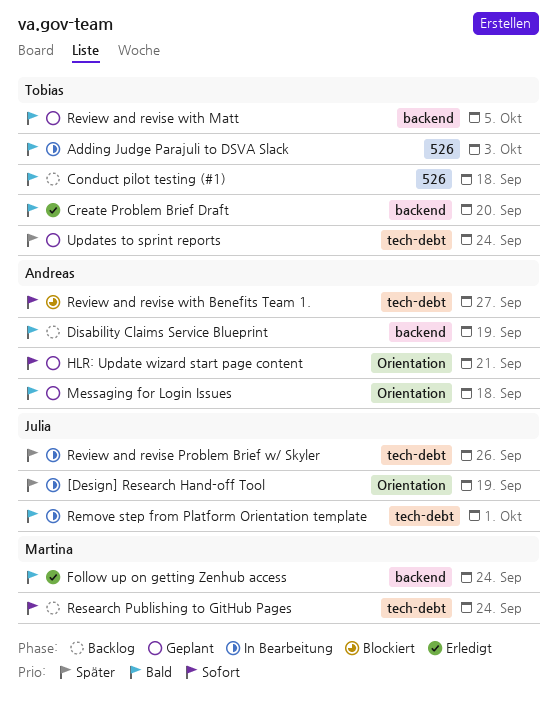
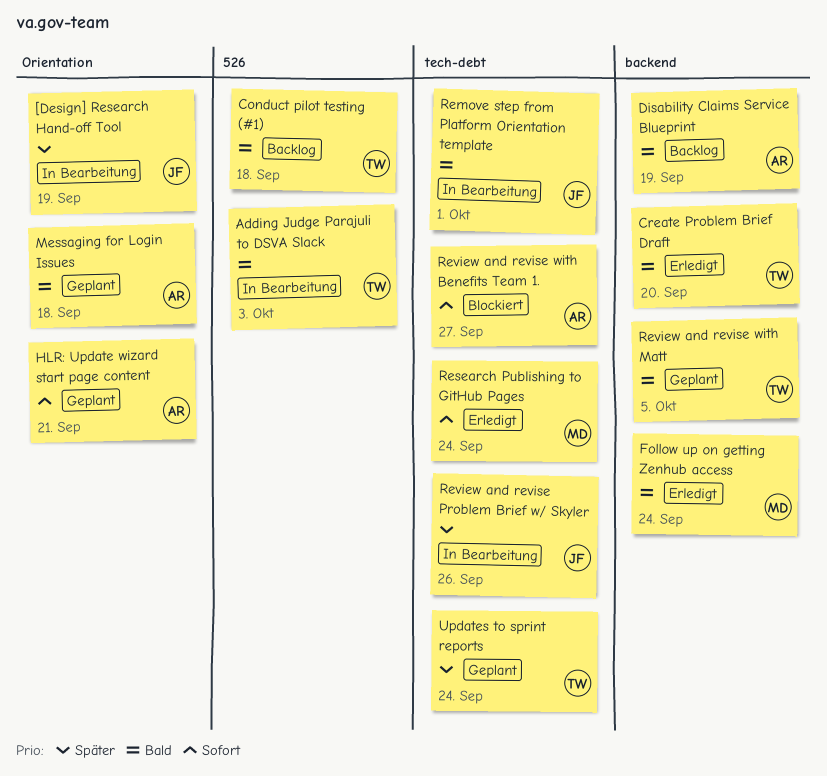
Research Publishing to GitHub Pages, status: Backlog -> Erledigt

